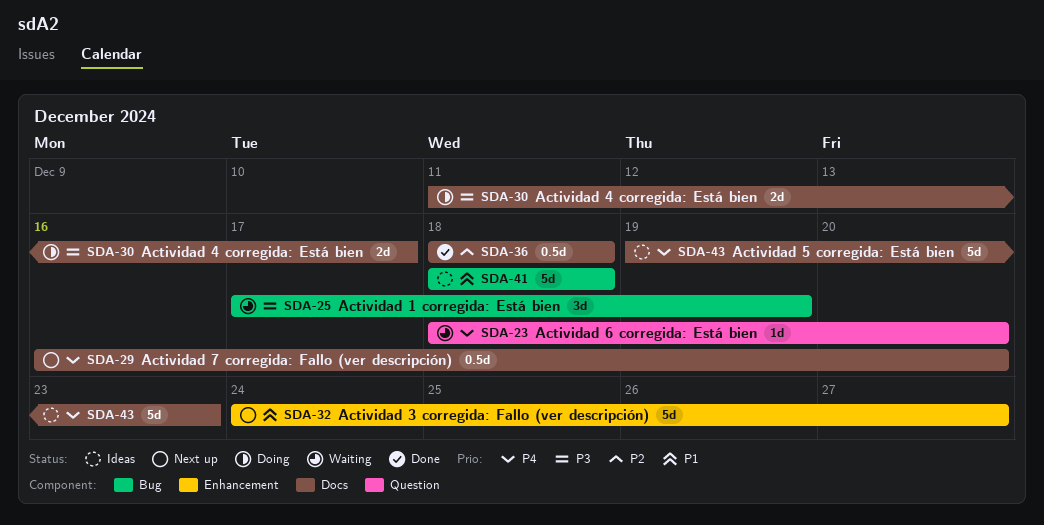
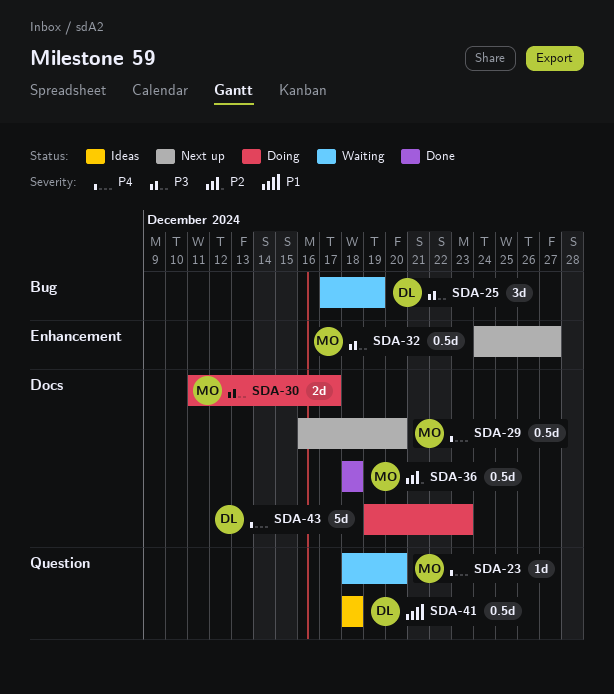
SDA-32, priority: P1 -> P3
SDA-32, estimate: 5d -> 0.5d
SDA-41, label: Bug -> Question
SDA-41, estimate: 5d -> 0.5d
SDA-43, status: Ideas -> Doing

